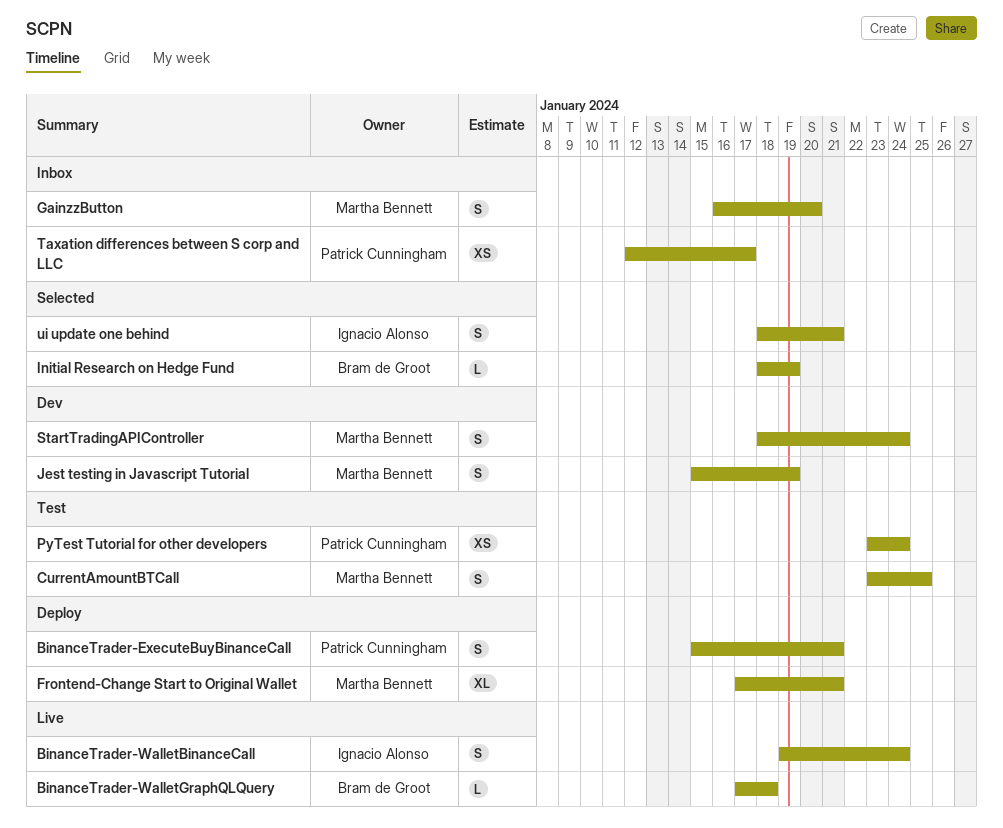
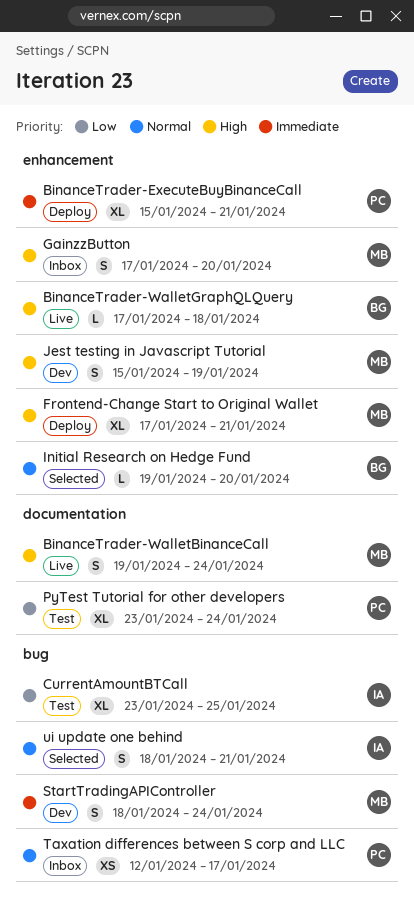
BinanceTrader-ExecuteBuyBinanceCall, estimate: S -> XL
BinanceTrader-WalletBinanceCall, owner: Ignacio Alonso -> Martha Bennett
CurrentAmountBTCall, owner: Martha Bennett -> Ignacio Alonso
CurrentAmountBTCall, estimate: S -> XL
GainzzButton, start: Jan 16 -> Jan 17
Initial Research on Hedge Fund, start: Jan 18 -> Jan 19
Initial Research on Hedge Fund, due: Jan 19 -> Jan 20
PyTest Tutorial for other developers, estimate: XS -> XL

